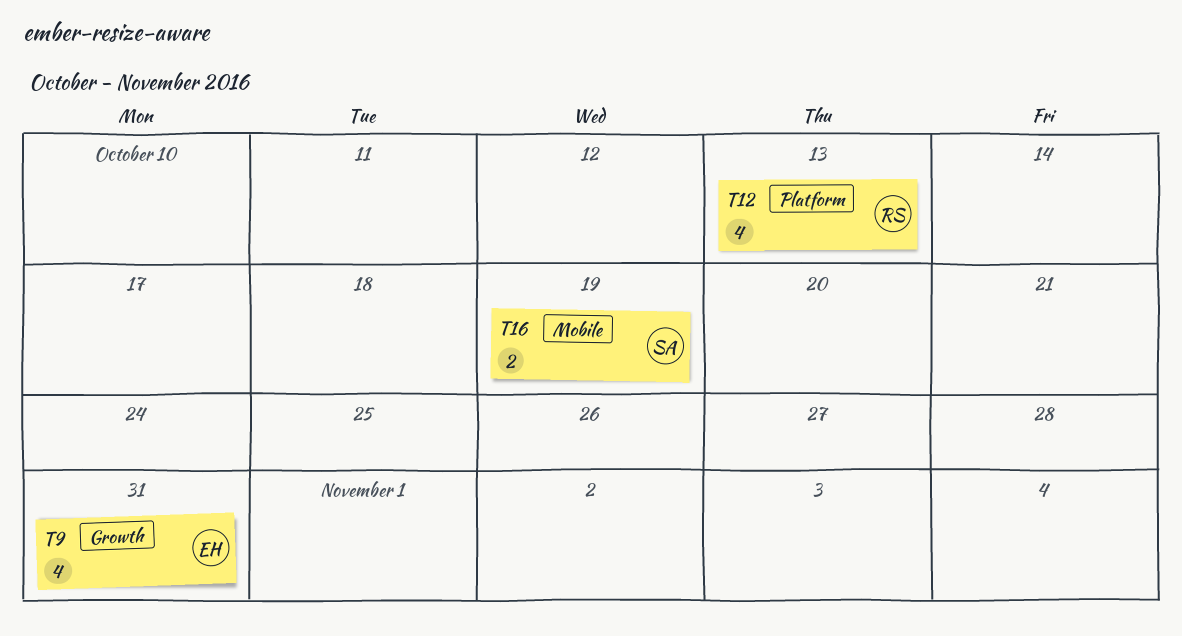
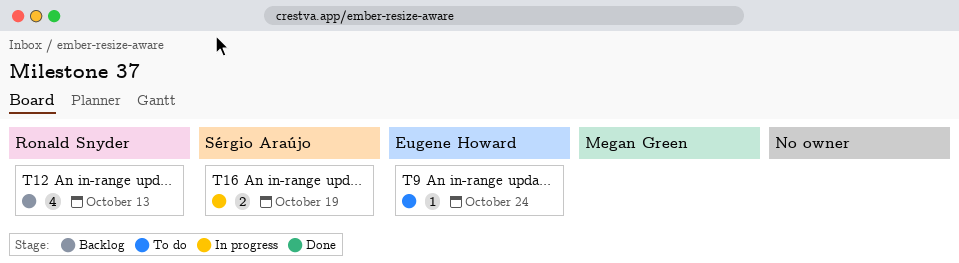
T9, estimate: 4 -> 1
T9, due: Oct 31 -> Oct 24

